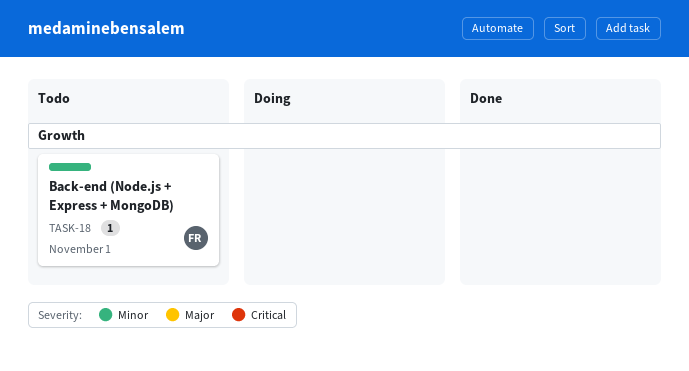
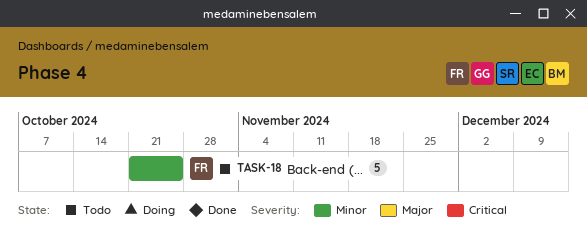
TASK-18, estimate: 1 -> 5
TASK-18, due: Nov 1 -> Oct 25

